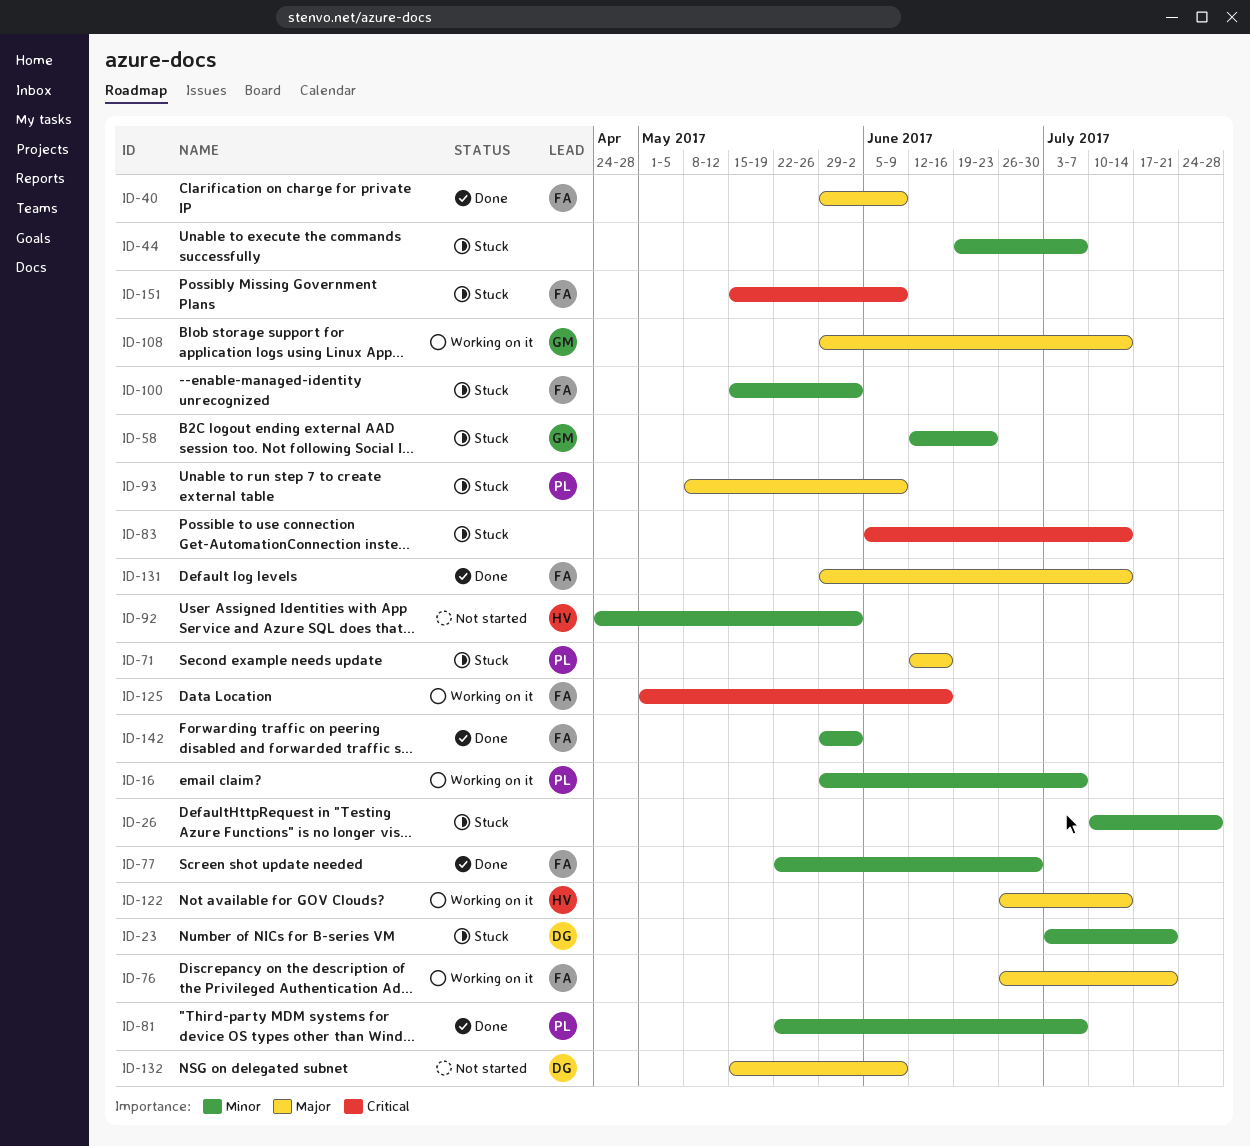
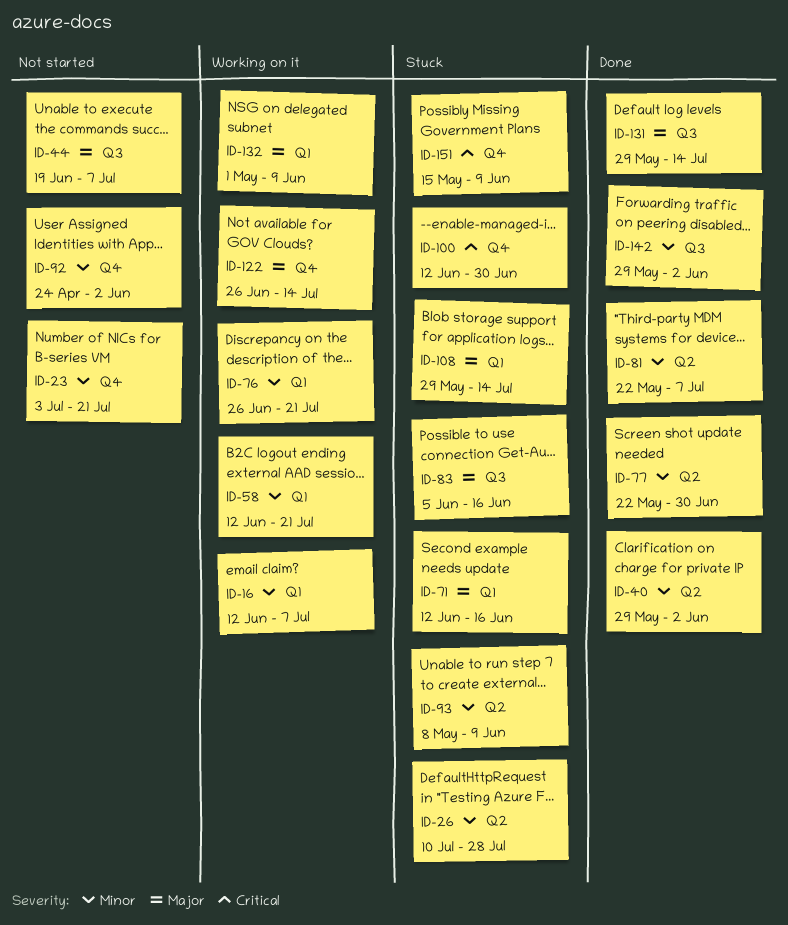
ID-16, start: May 29 -> Jun 12
ID-23, status: Stuck -> Not started
ID-40, priority: Major -> Minor
ID-40, due: Jun 9 -> Jun 2
ID-44, status: Stuck -> Not started
ID-44, priority: Minor -> Major
ID-58, status: Stuck -> Working on it
ID-58, due: Jun 23 -> Jul 21
ID-76, priority: Major -> Minor
ID-83, priority: Critical -> Major
ID-83, due: Jul 14 -> Jun 16
ID-93, priority: Major -> Minor
ID-100, priority: Minor -> Critical
ID-100, start: May 15 -> Jun 12
ID-100, due: Jun 2 -> Jun 30
ID-108, status: Working on it -> Stuck
ID-125: present -> none
ID-132, status: Not started -> Working on it
ID-132, start: May 15 -> May 1

